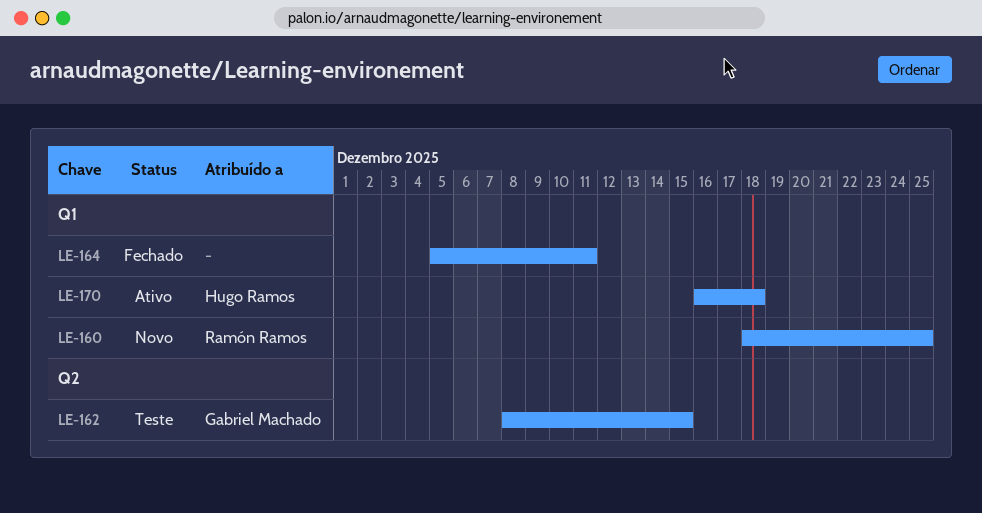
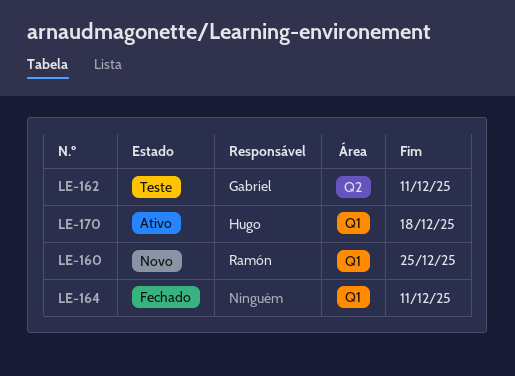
LE-162, due: Dec 15 -> Dec 11

